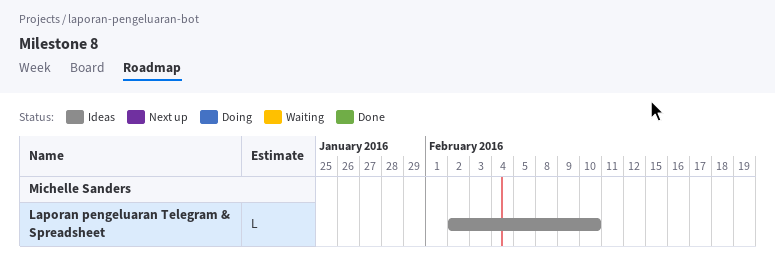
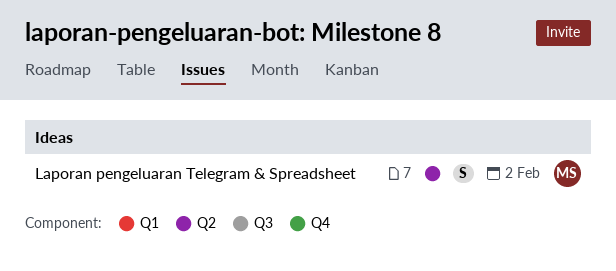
Laporan pengeluaran Telegram & Spreadsheet, estimate: L -> S
Laporan pengeluaran Telegram & Spreadsheet, due: Feb 10 -> Feb 2

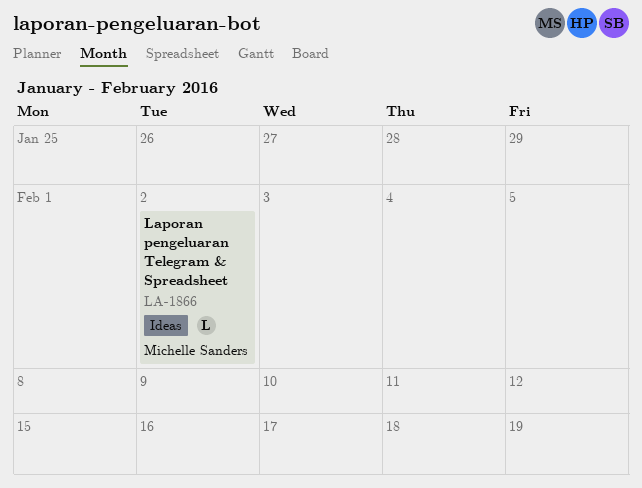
Laporan pengeluaran Telegram & Spreadsheet, estimate: S -> L

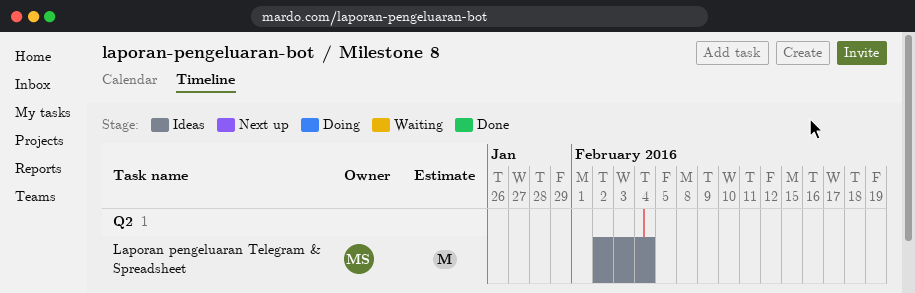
Laporan pengeluaran Telegram & Spreadsheet, estimate: L -> M
Laporan pengeluaran Telegram & Spreadsheet, due: Feb 2 -> Feb 4

